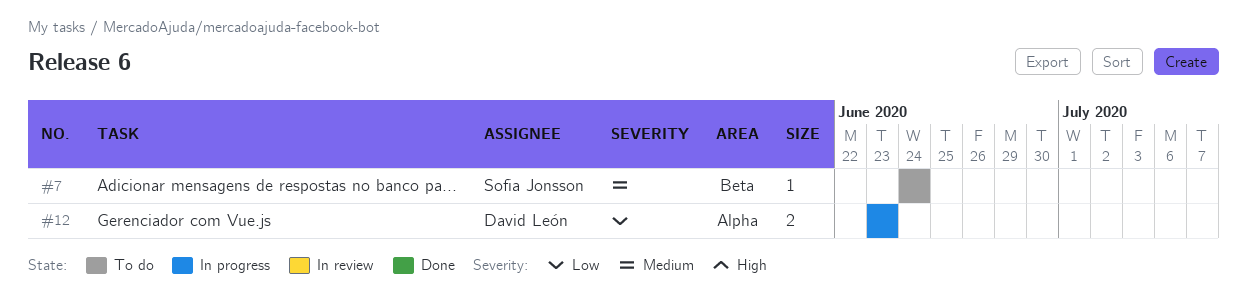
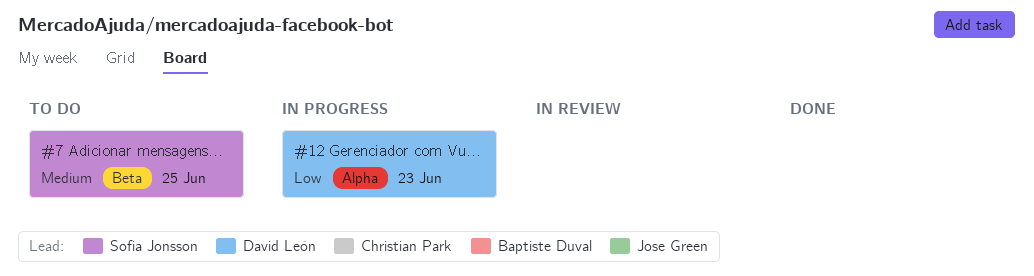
#7, due: Jun 24 -> Jun 25

